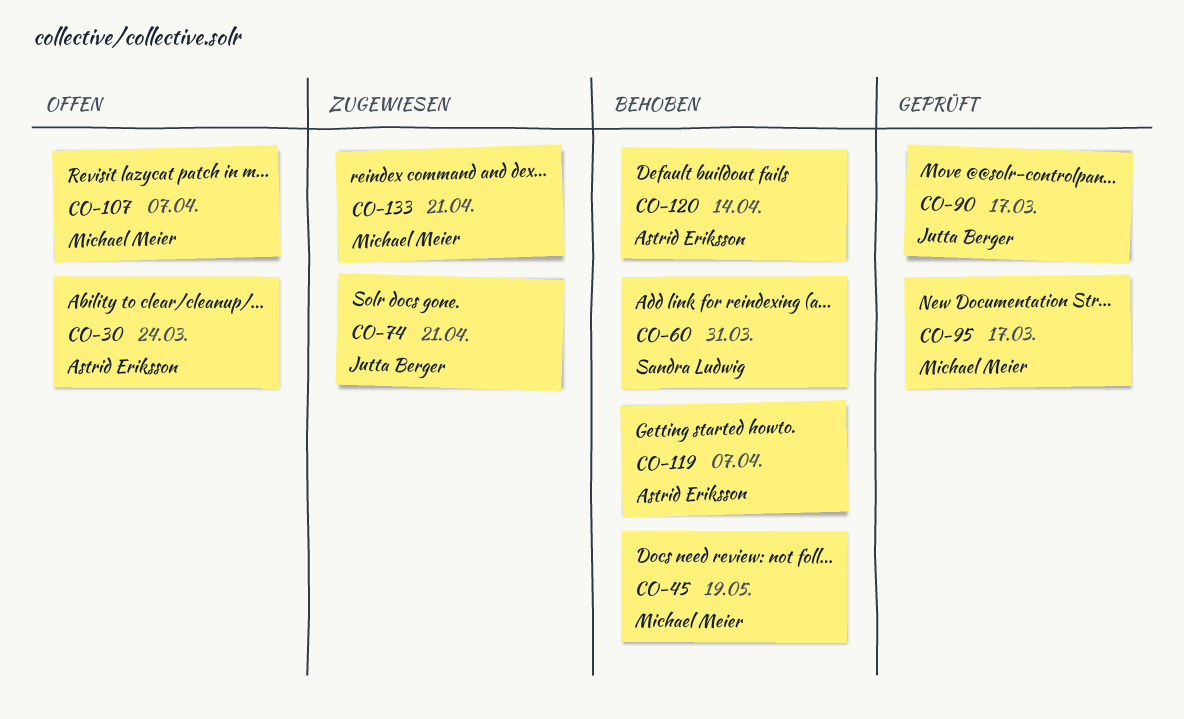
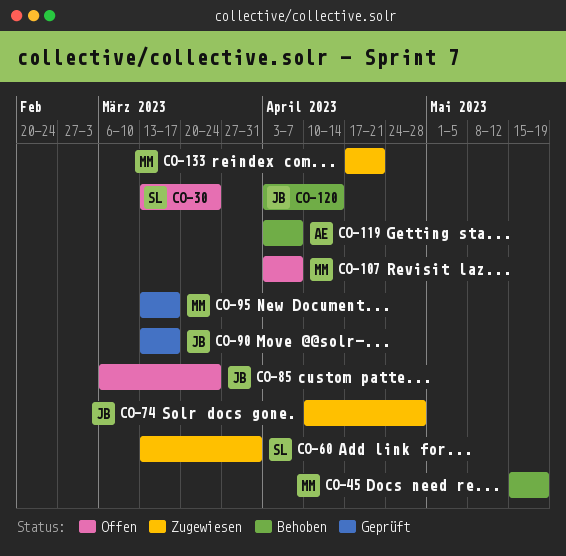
CO-30, owner: Astrid Eriksson -> Sandra Ludwig
CO-60, status: Behoben -> Zugewiesen
CO-74, due: Apr 21 -> Apr 28
CO-85: none -> present
CO-120, owner: Astrid Eriksson -> Jutta Berger

